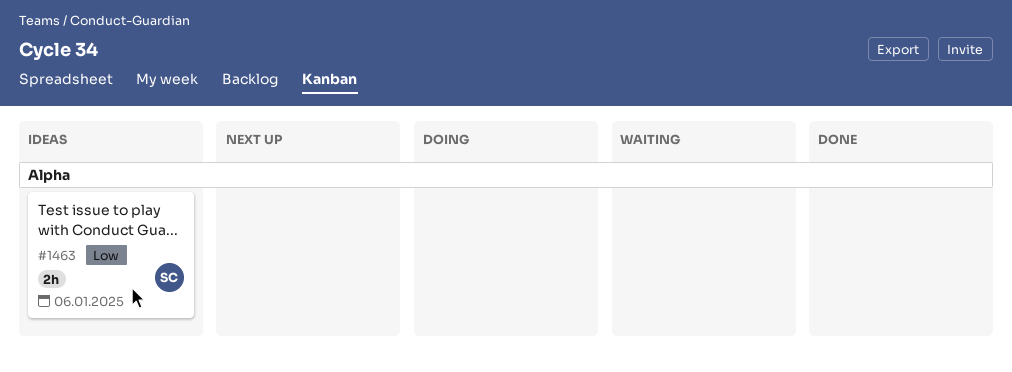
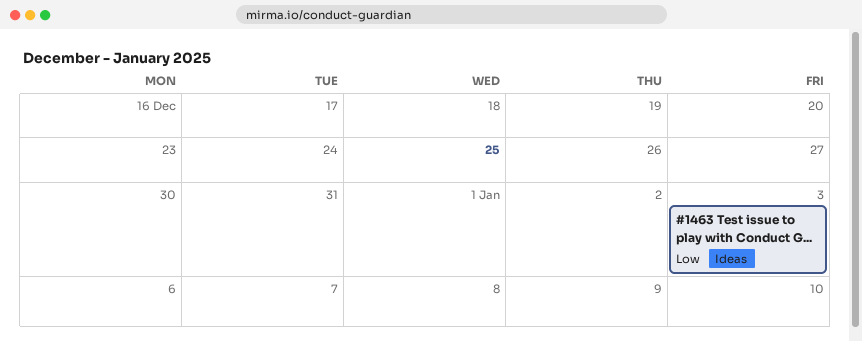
#1463, due: Jan 6 -> Jan 3

